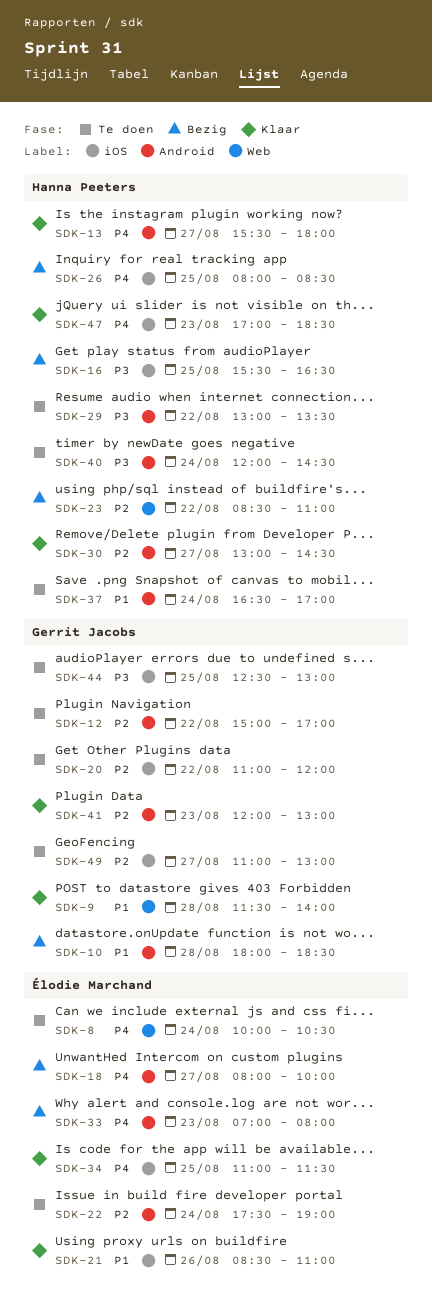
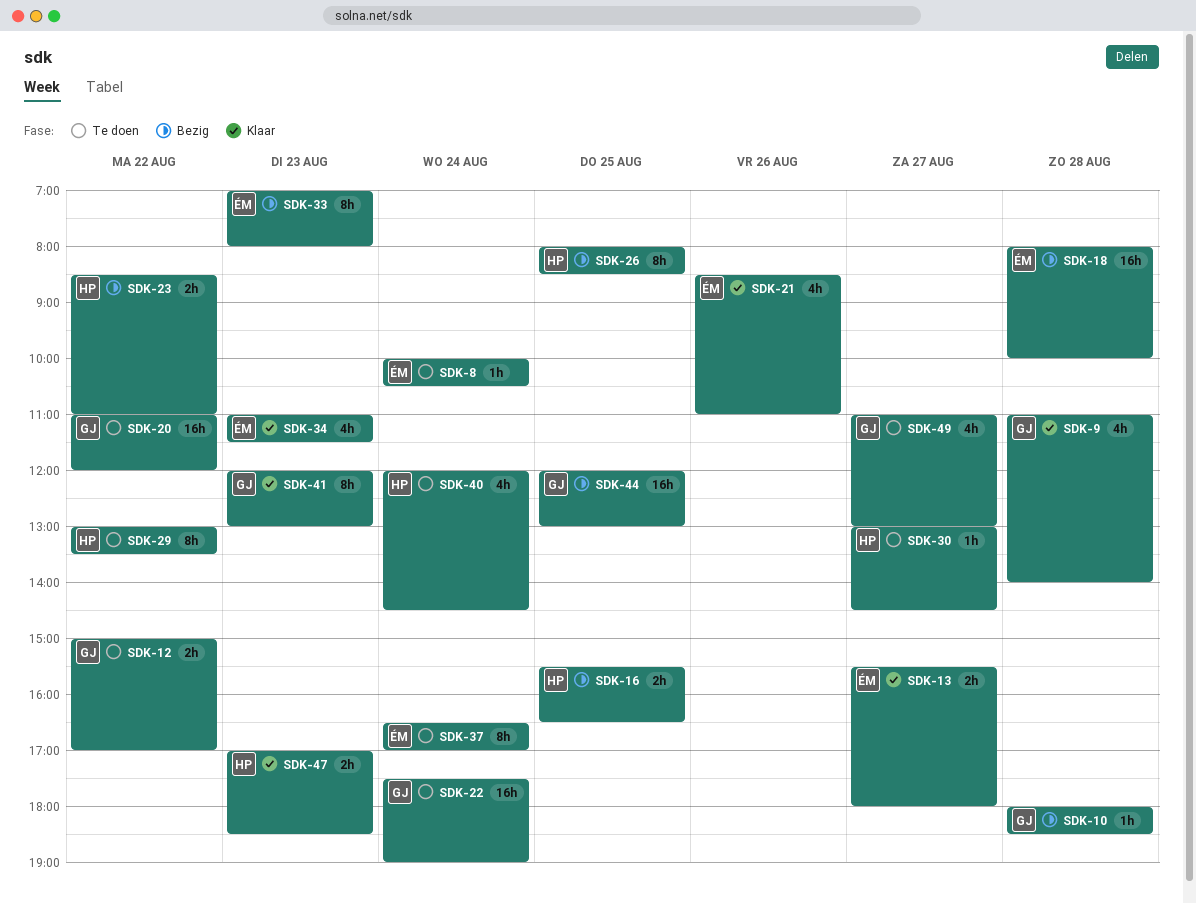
SDK-9, begins: 11:30 -> 11:00
SDK-13, owner: Hanna Peeters -> Élodie Marchand
SDK-18, day: Aug 27 -> Aug 28
SDK-22, owner: Élodie Marchand -> Gerrit Jacobs
SDK-30, status: Klaar -> Te doen
SDK-34, day: Aug 25 -> Aug 23
SDK-37, owner: Hanna Peeters -> Élodie Marchand
SDK-44, status: Te doen -> Bezig
SDK-44, begins: 12:30 -> 12:00

